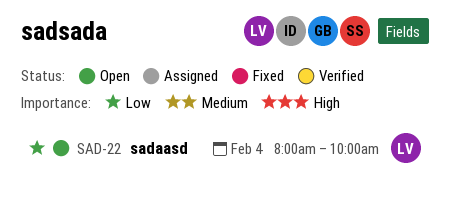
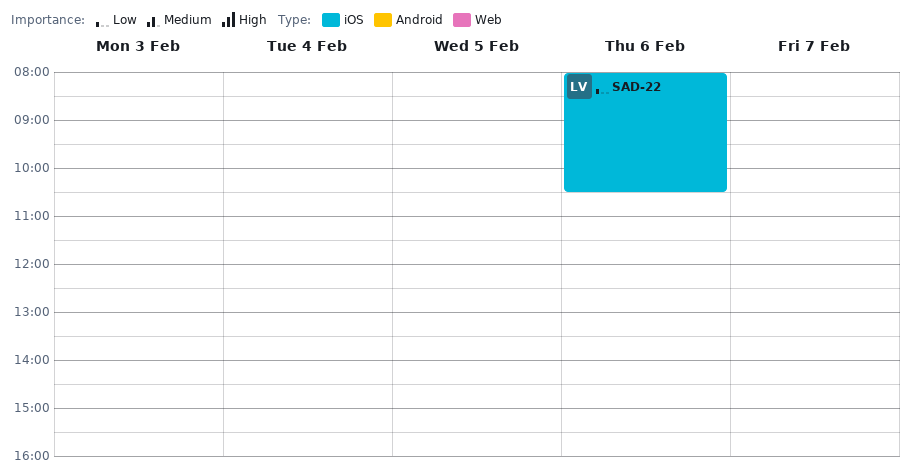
SAD-22, day: Feb 4 -> Feb 6
SAD-22, ends: 10:00 -> 10:30

